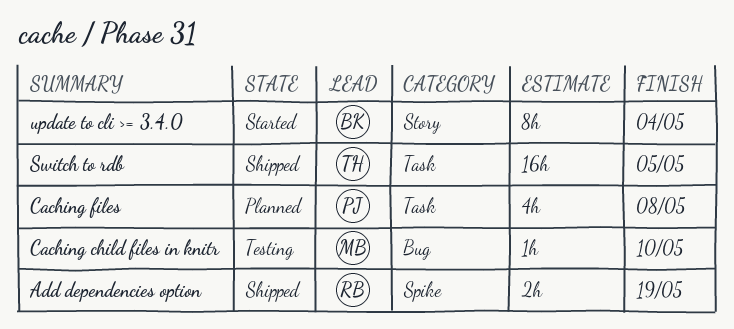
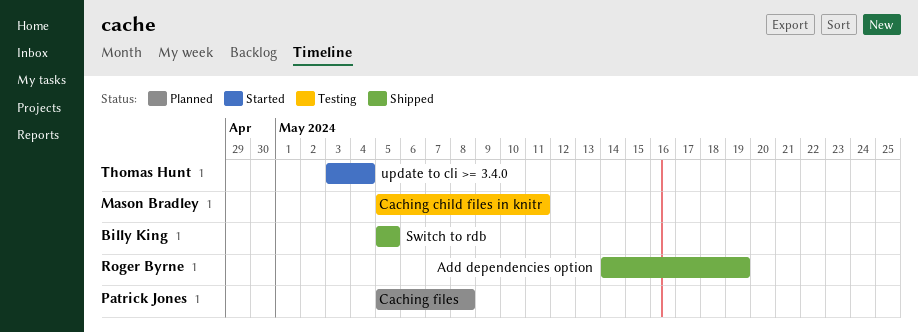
Caching child files in knitr, due: May 10 -> May 11
Switch to rdb, owner: Thomas Hunt -> Billy King
update to cli >= 3.4.0, owner: Billy King -> Thomas Hunt

